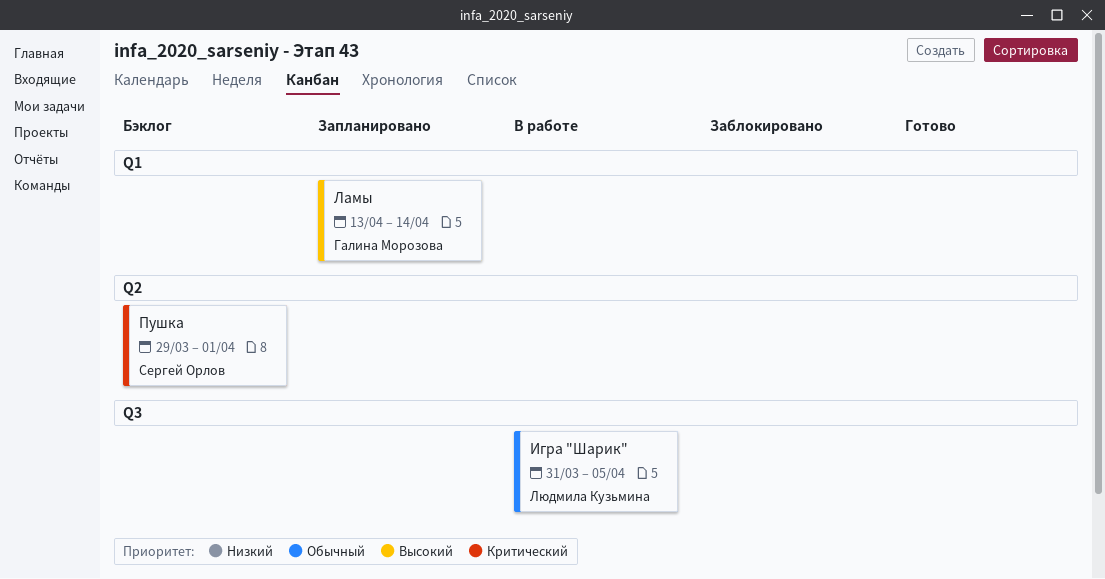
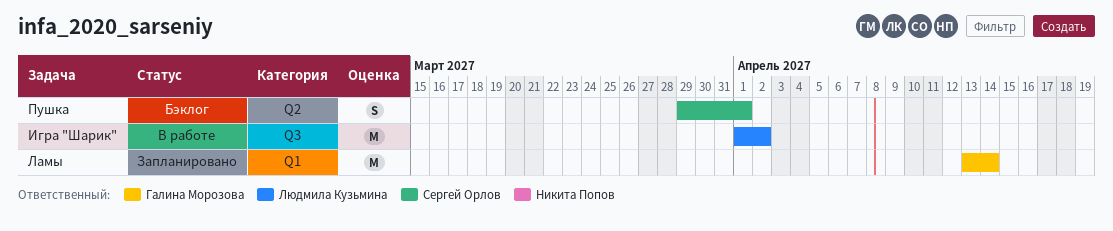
Игра "Шарик", start: Mar 31 -> Apr 1
Игра "Шарик", due: Apr 5 -> Apr 2

